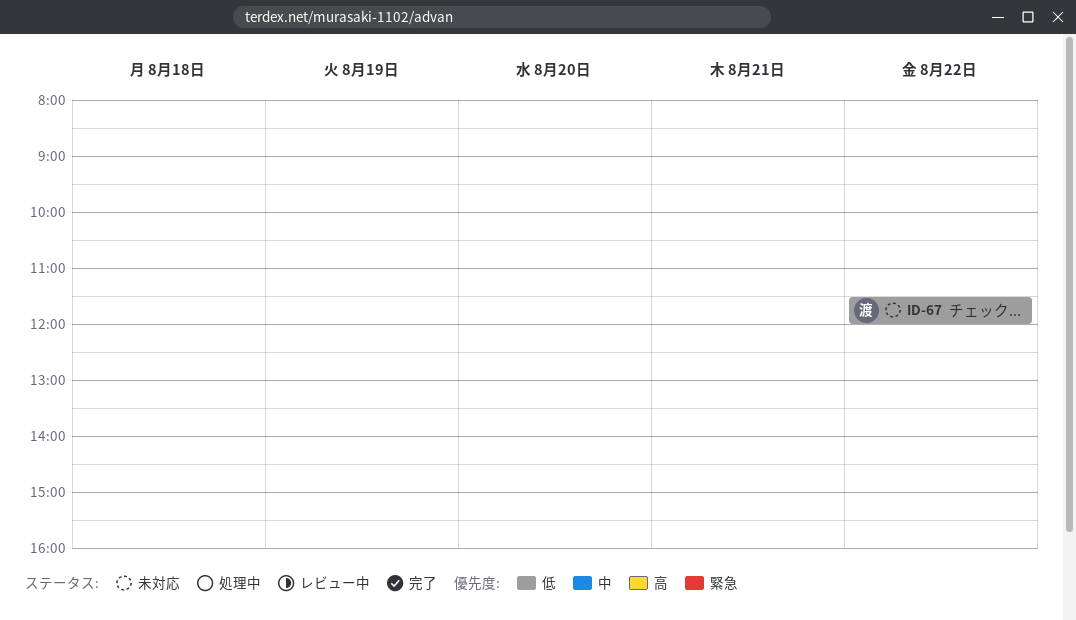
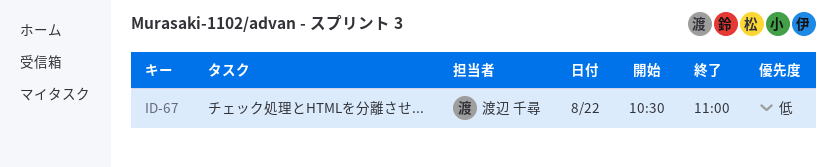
ID-67, begins: 11:30 -> 10:30
ID-67, ends: 12:00 -> 11:00

